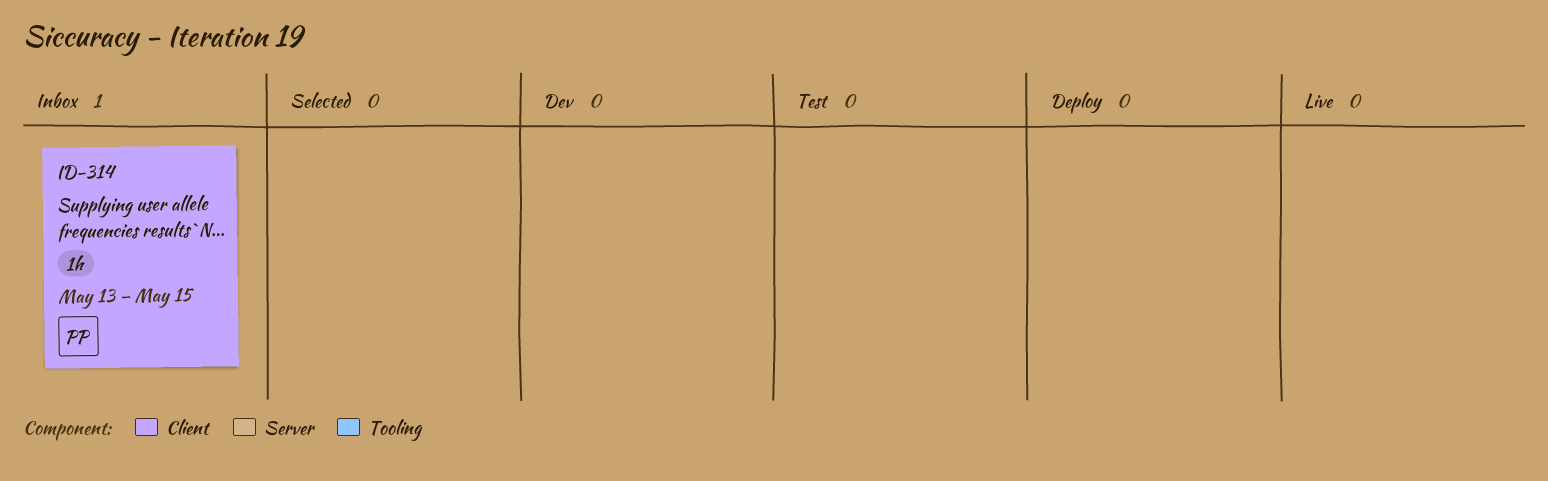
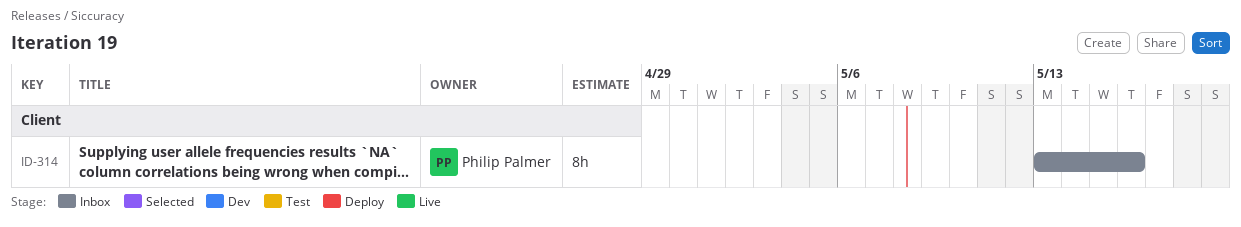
ID-314, estimate: 1h -> 8h
ID-314, due: May 15 -> May 16

